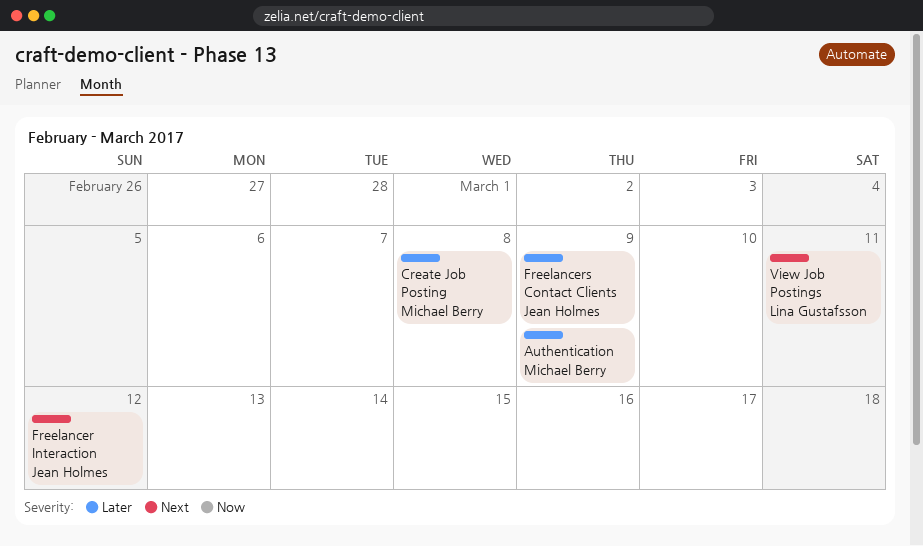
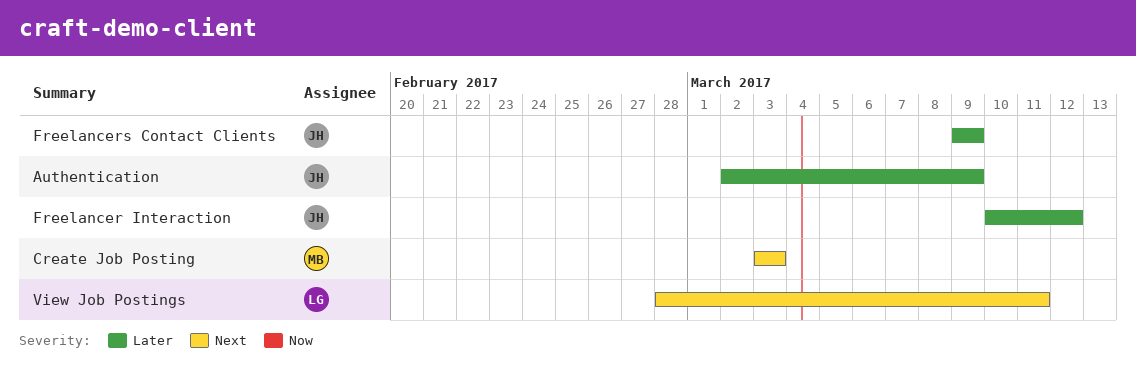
Authentication, owner: Michael Berry -> Jean Holmes
Create Job Posting, priority: Later -> Next
Create Job Posting, due: Mar 8 -> Mar 3
Freelancer Interaction, priority: Next -> Later

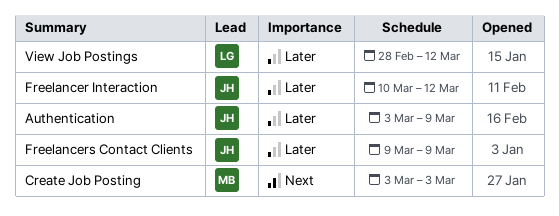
Authentication, start: Mar 2 -> Mar 3
View Job Postings, priority: Next -> Later
View Job Postings, due: Mar 11 -> Mar 12

